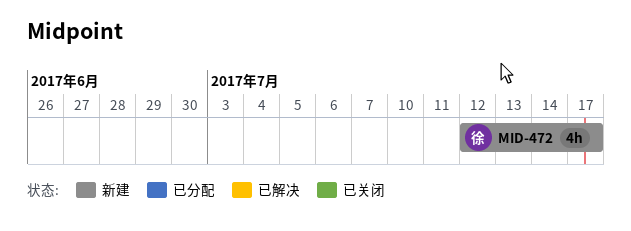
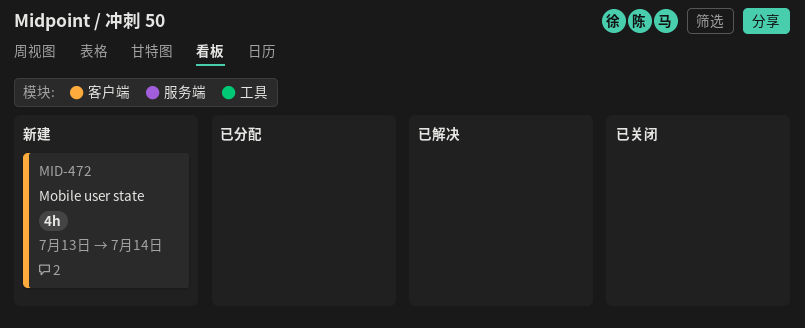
MID-472, start: Jul 12 -> Jul 13
MID-472, due: Jul 17 -> Jul 14

